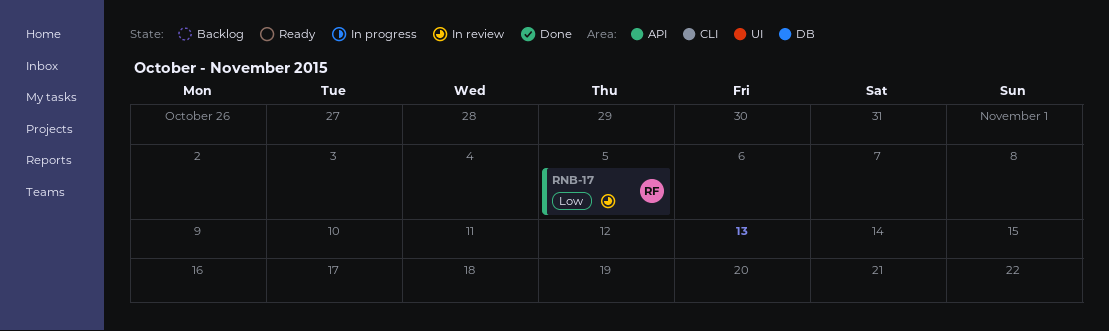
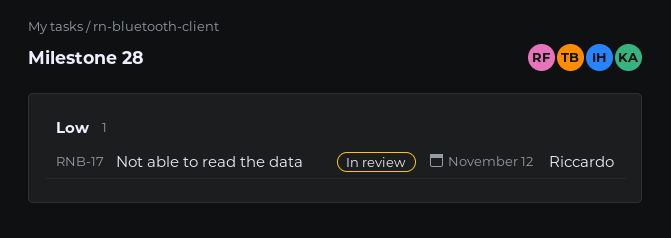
RNB-17, due: Nov 5 -> Nov 12

